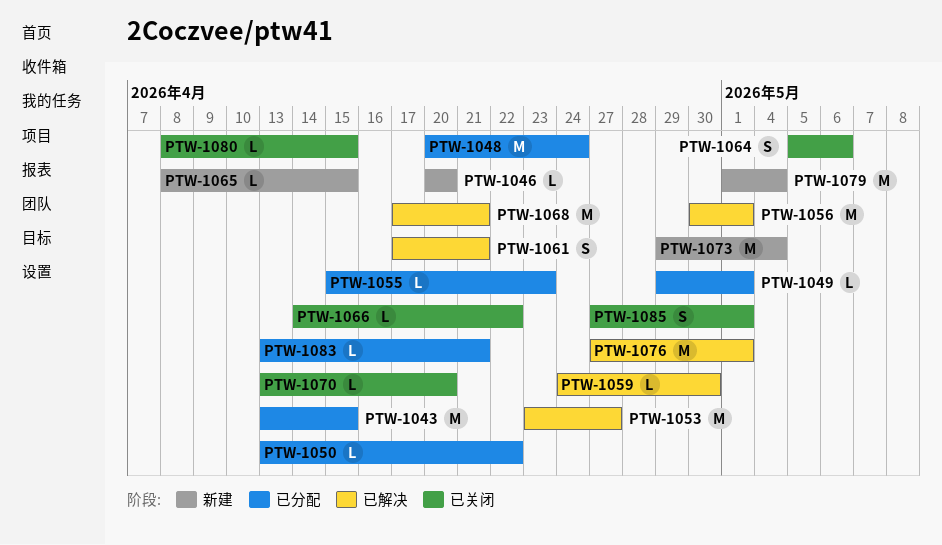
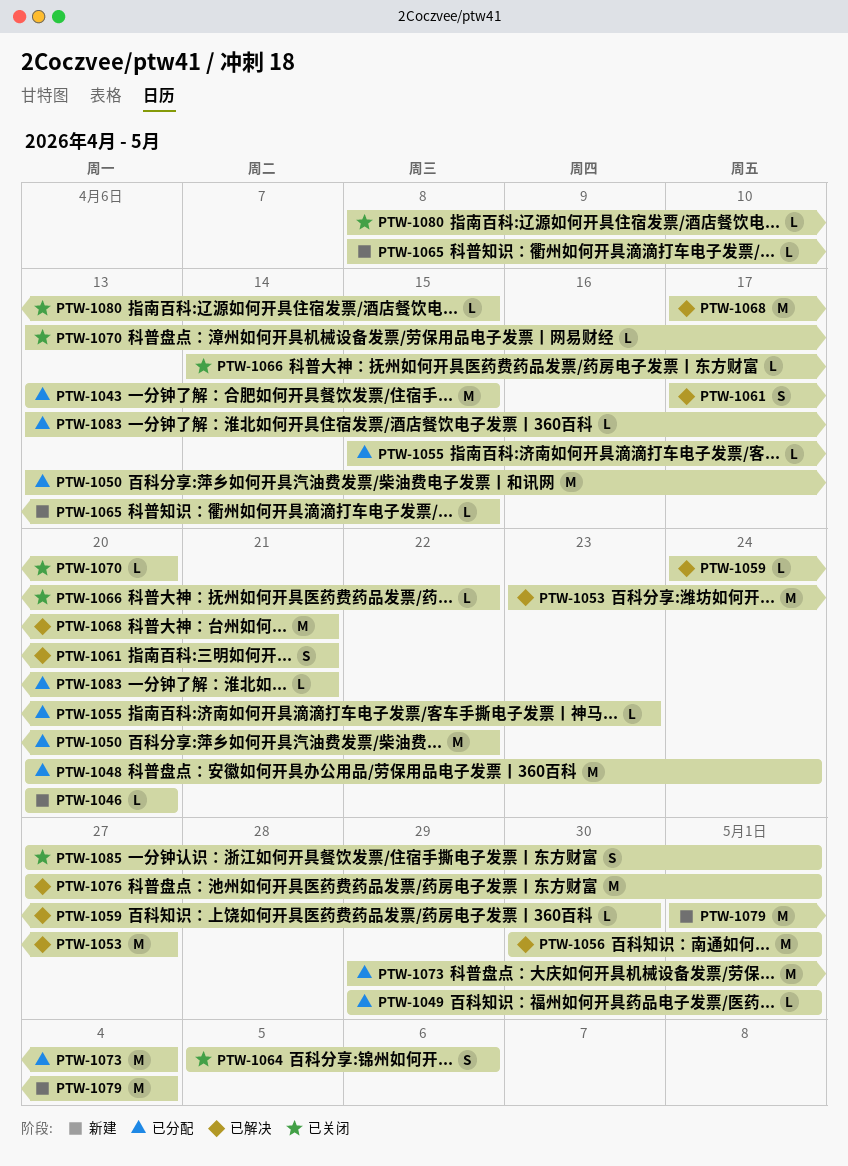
PTW-1050, estimate: L -> M
PTW-1073, status: 新建 -> 已分配

